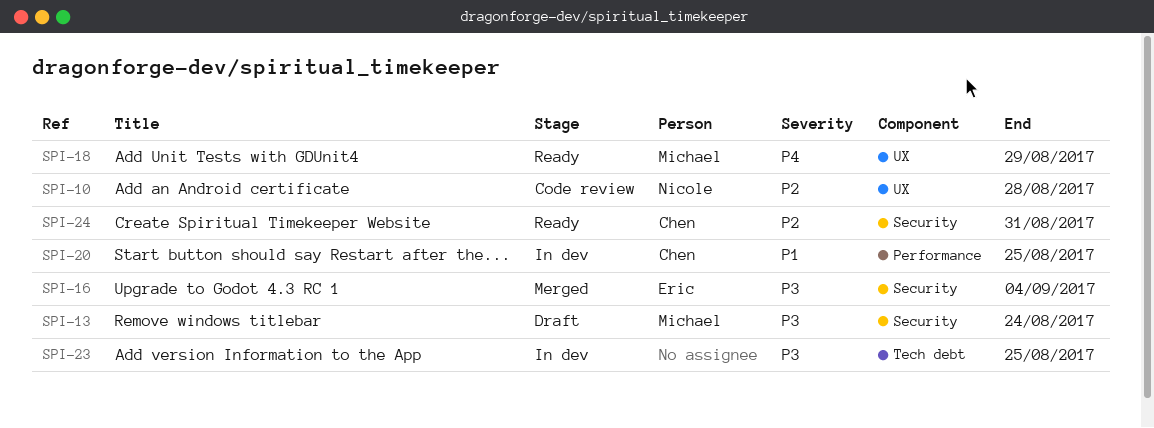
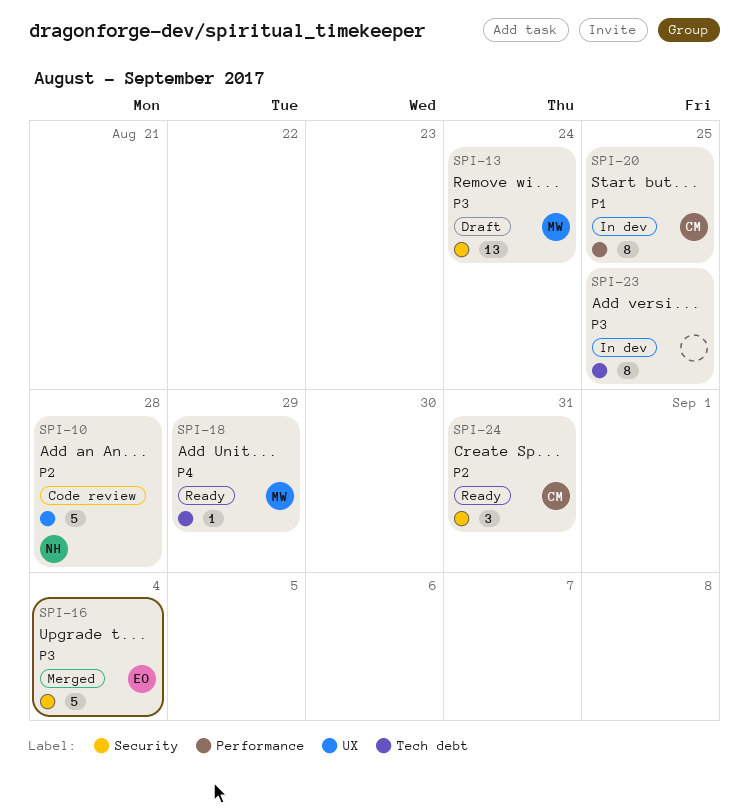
SPI-18, label: UX -> Tech debt

